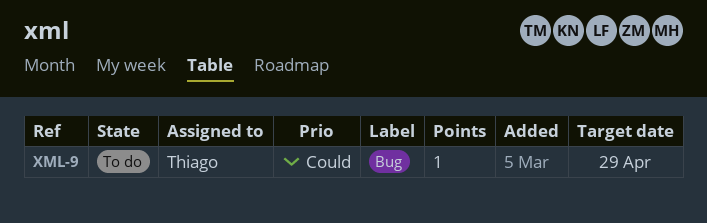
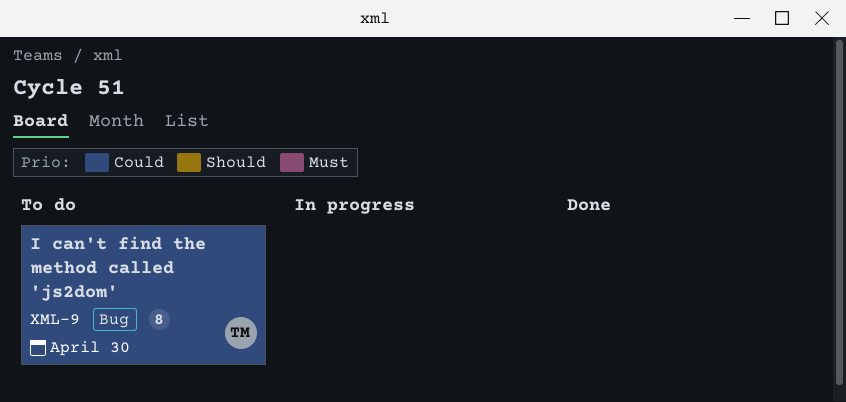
XML-9, estimate: 1 -> 8
XML-9, due: Apr 29 -> Apr 30

